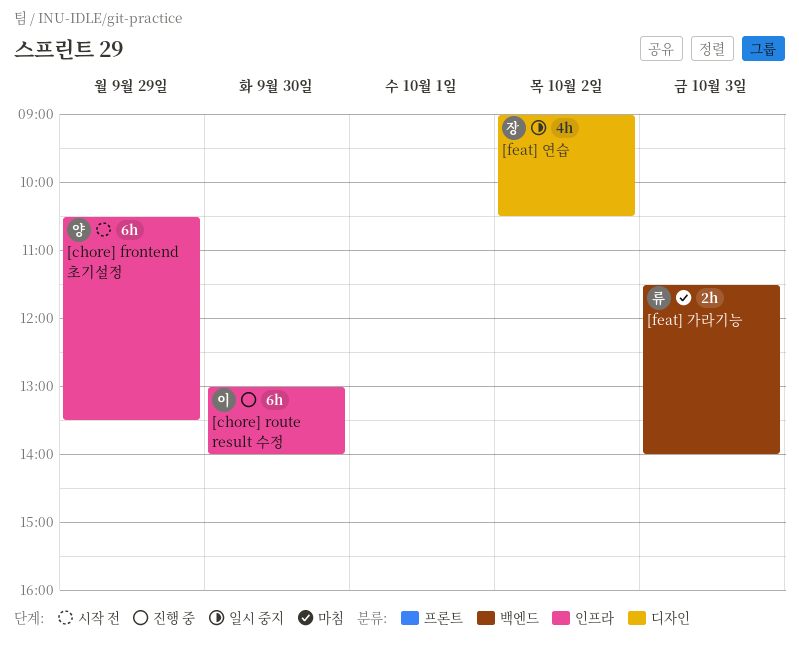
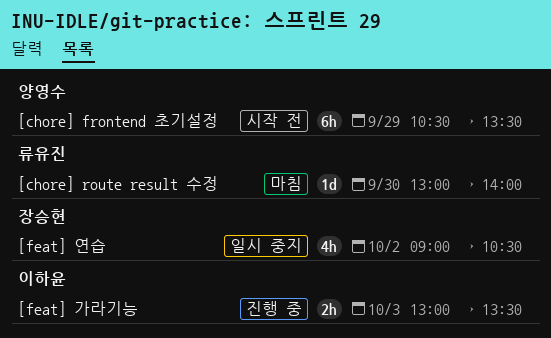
[chore] route result 수정, status: 진행 중 -> 마침
[chore] route result 수정, owner: 이하윤 -> 류유진
[chore] route result 수정, estimate: 6h -> 1d
[feat] 가라기능, status: 마침 -> 진행 중
[feat] 가라기능, owner: 류유진 -> 이하윤
[feat] 가라기능, begins: 11:30 -> 13:00
[feat] 가라기능, ends: 14:00 -> 13:30

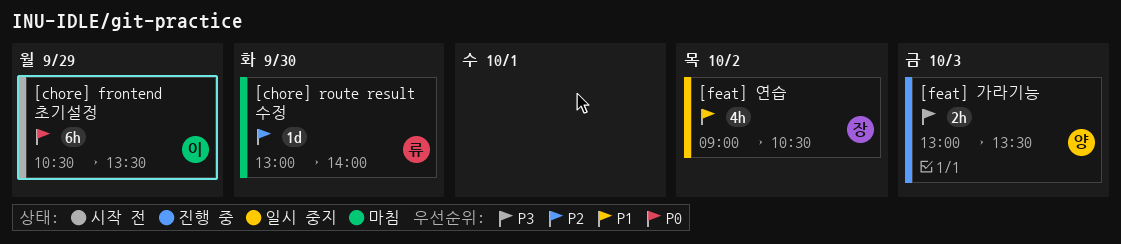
[chore] frontend 초기설정, owner: 양영수 -> 이하윤
[feat] 가라기능, owner: 이하윤 -> 양영수

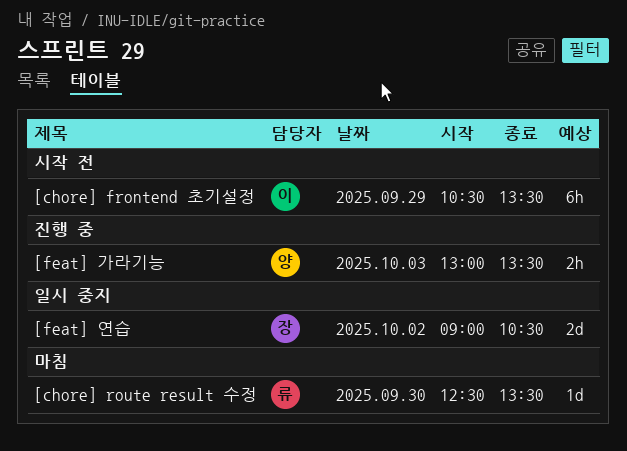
[chore] route result 수정, begins: 13:00 -> 12:30
[chore] route result 수정, ends: 14:00 -> 13:30
[feat] 연습, estimate: 4h -> 2d

